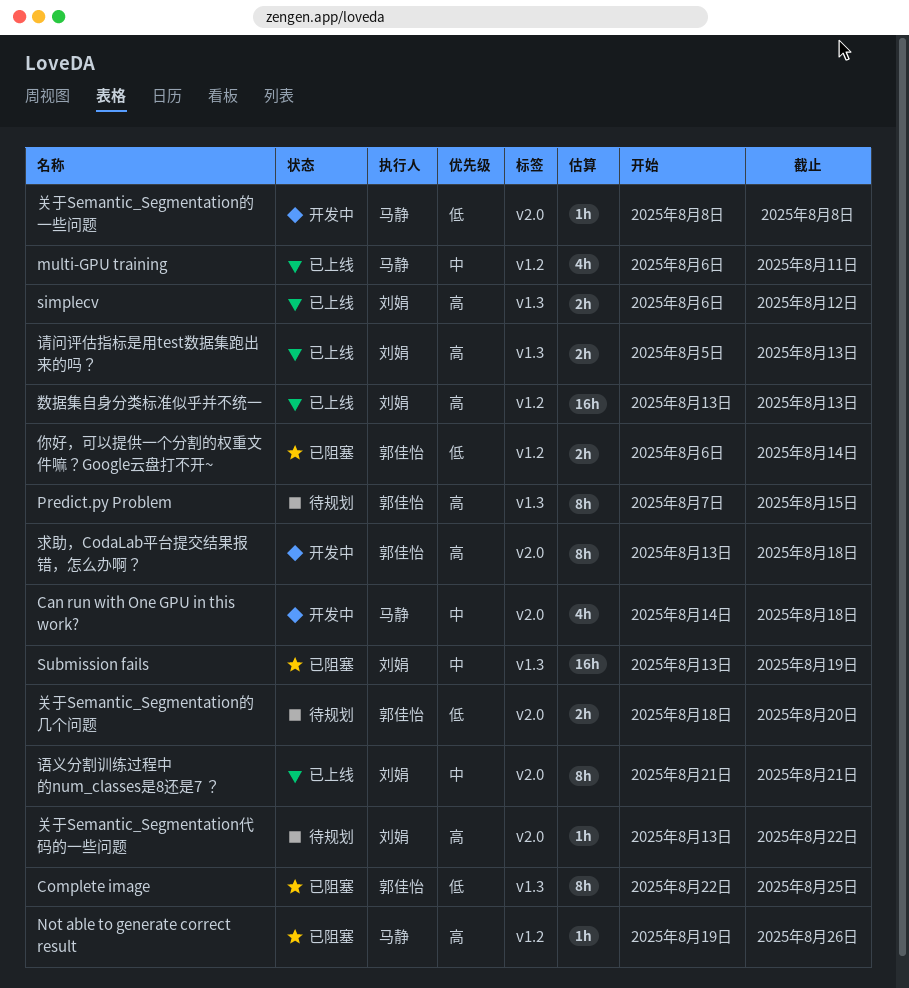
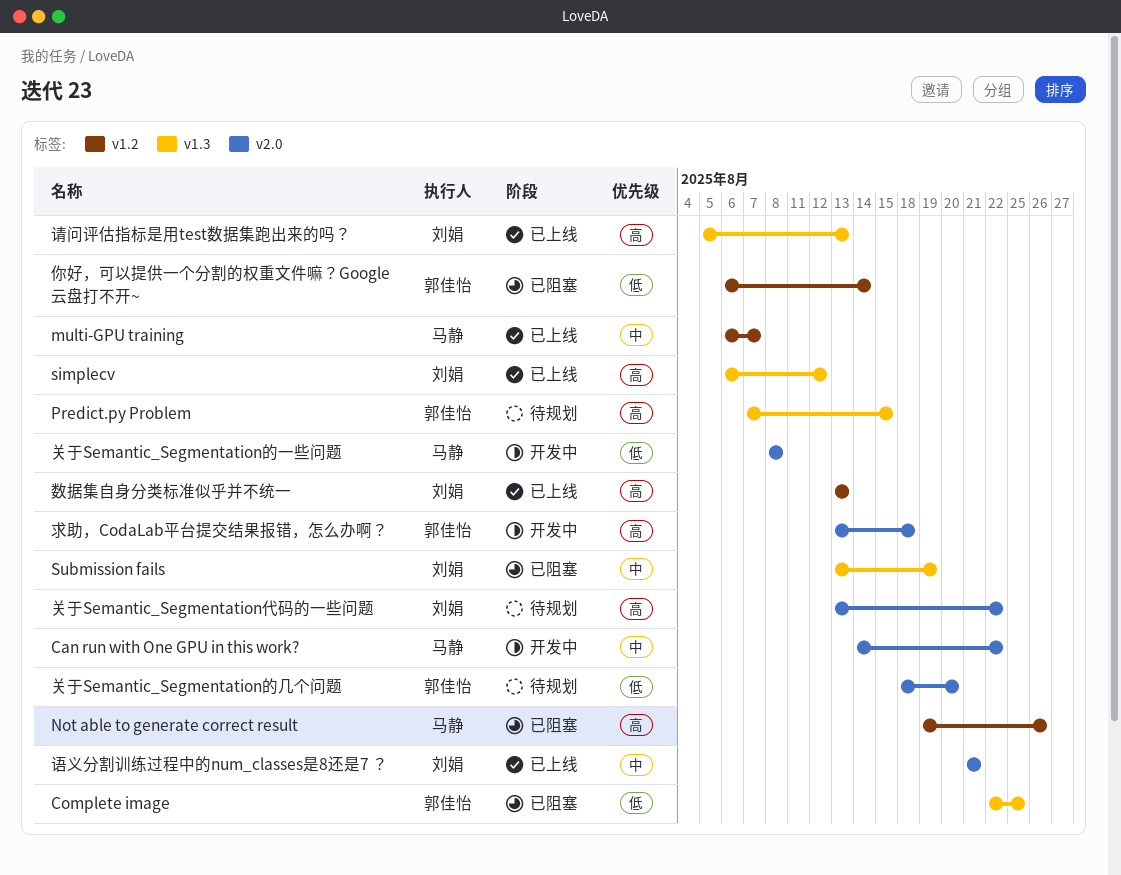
Can run with One GPU in this work?, due: Aug 18 -> Aug 22
multi-GPU training, due: Aug 11 -> Aug 7

